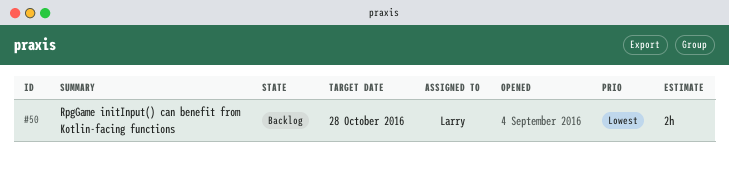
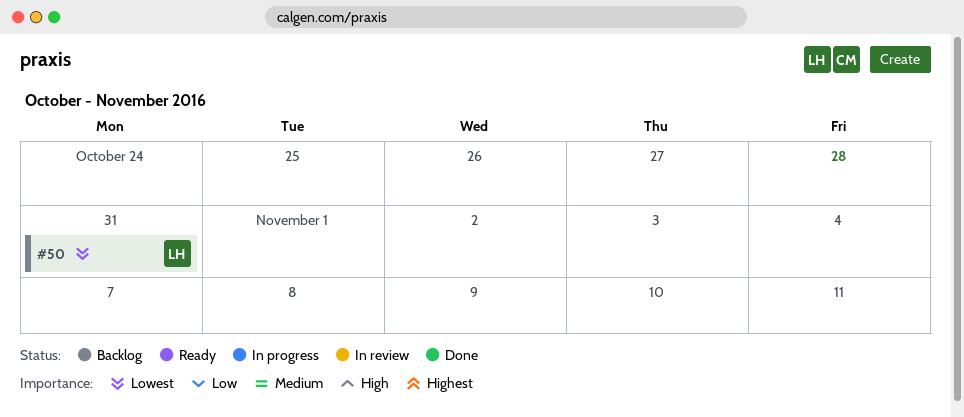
#50, due: Oct 28 -> Oct 31

